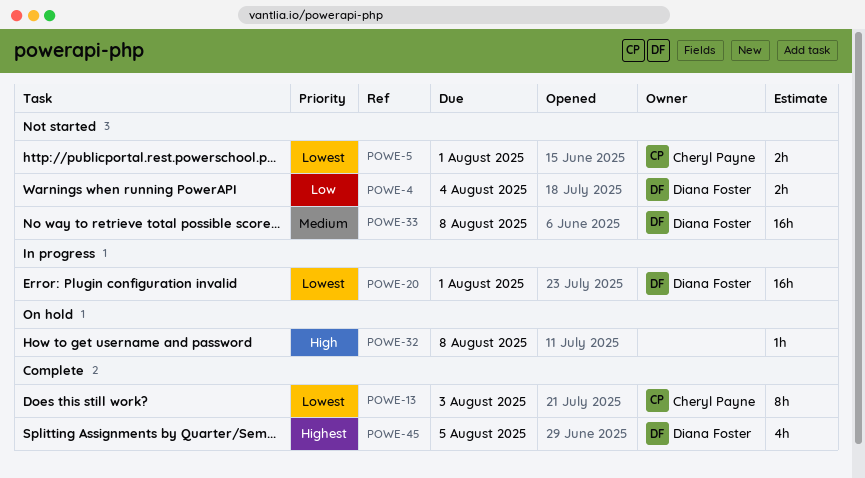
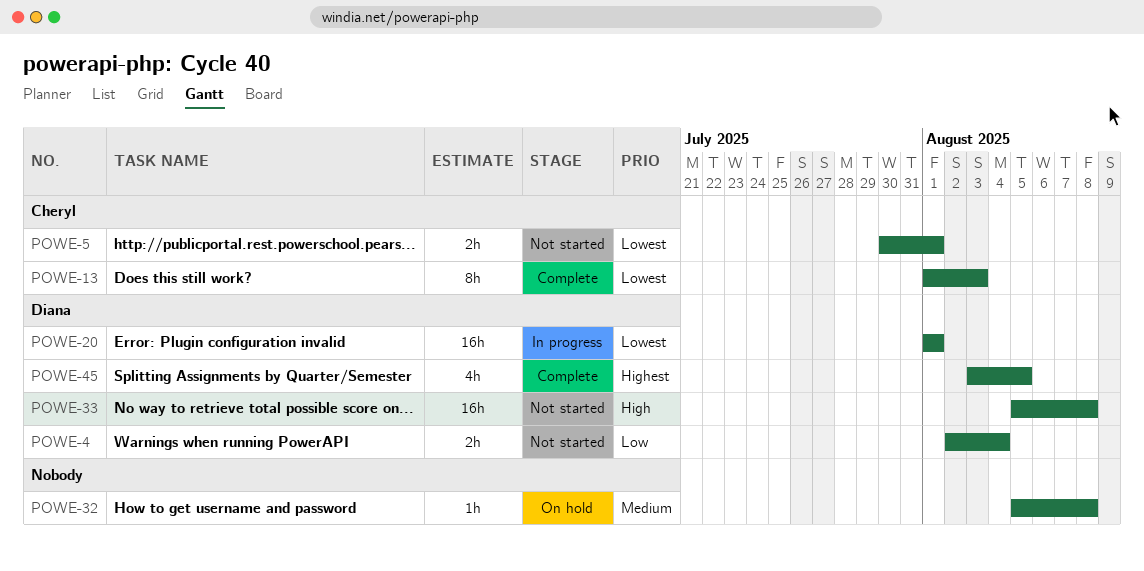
POWE-32, priority: High -> Medium
POWE-33, priority: Medium -> High

